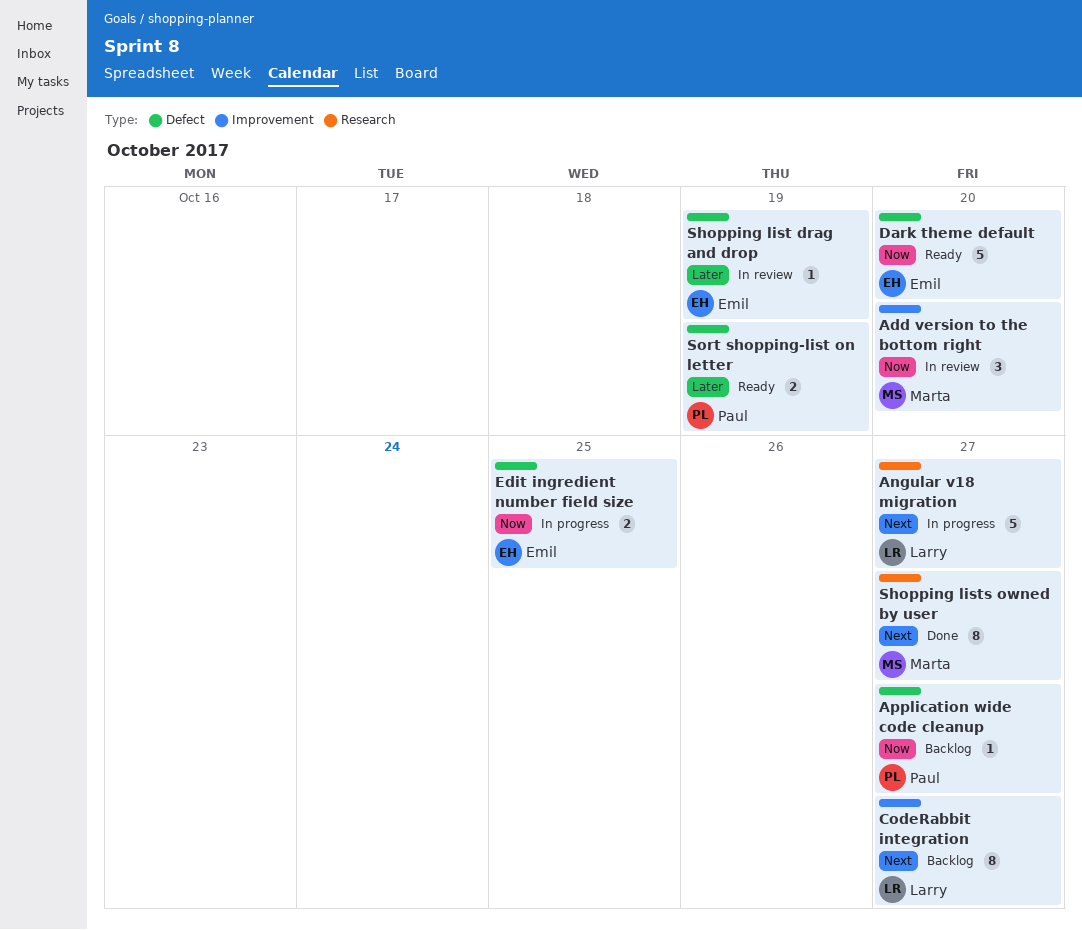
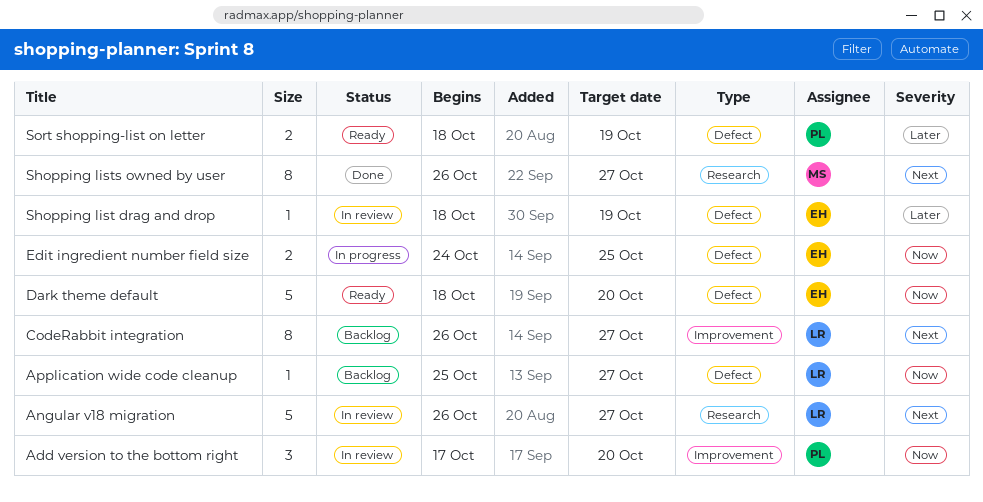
Add version to the bottom right, owner: Marta -> Paul
Angular v18 migration, status: In progress -> In review
Application wide code cleanup, owner: Paul -> Larry

